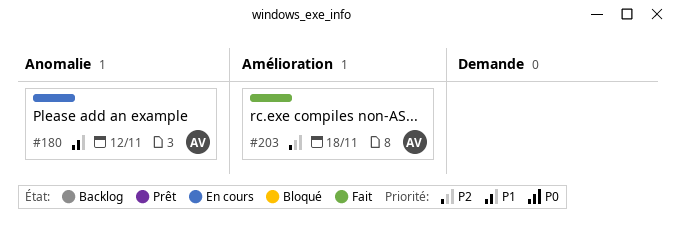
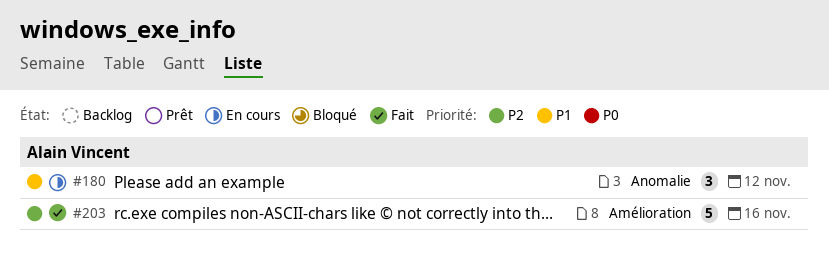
#203, due: Nov 18 -> Nov 16

